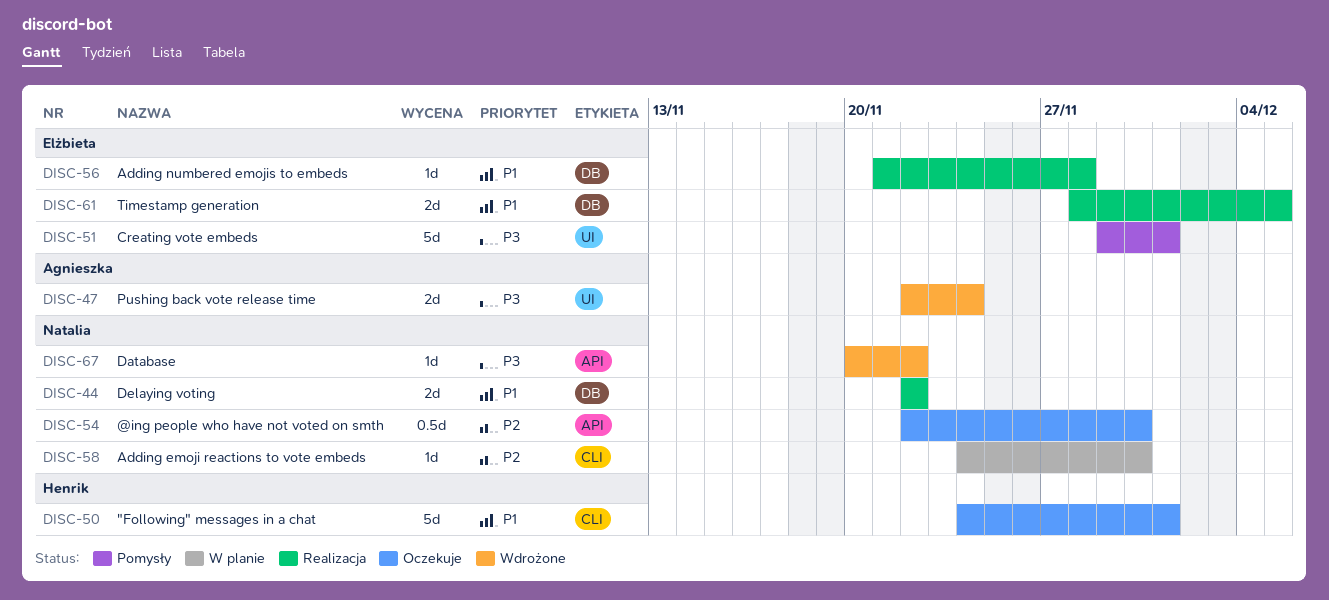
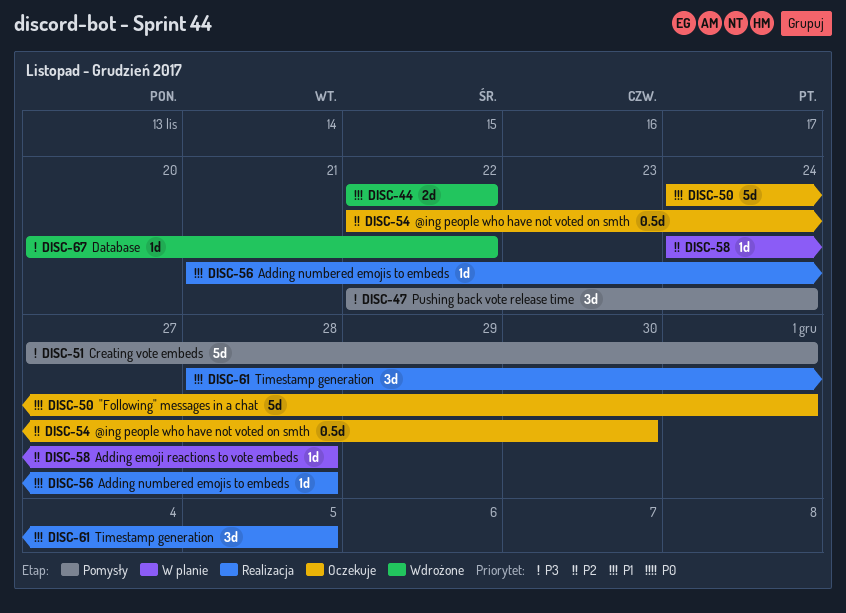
DISC-44, status: Realizacja -> Wdrożone
DISC-47, status: Wdrożone -> Pomysły
DISC-47, estimate: 2d -> 3d
DISC-51, start: Nov 29 -> Nov 27
DISC-58, due: Nov 30 -> Nov 28
DISC-61, estimate: 2d -> 3d

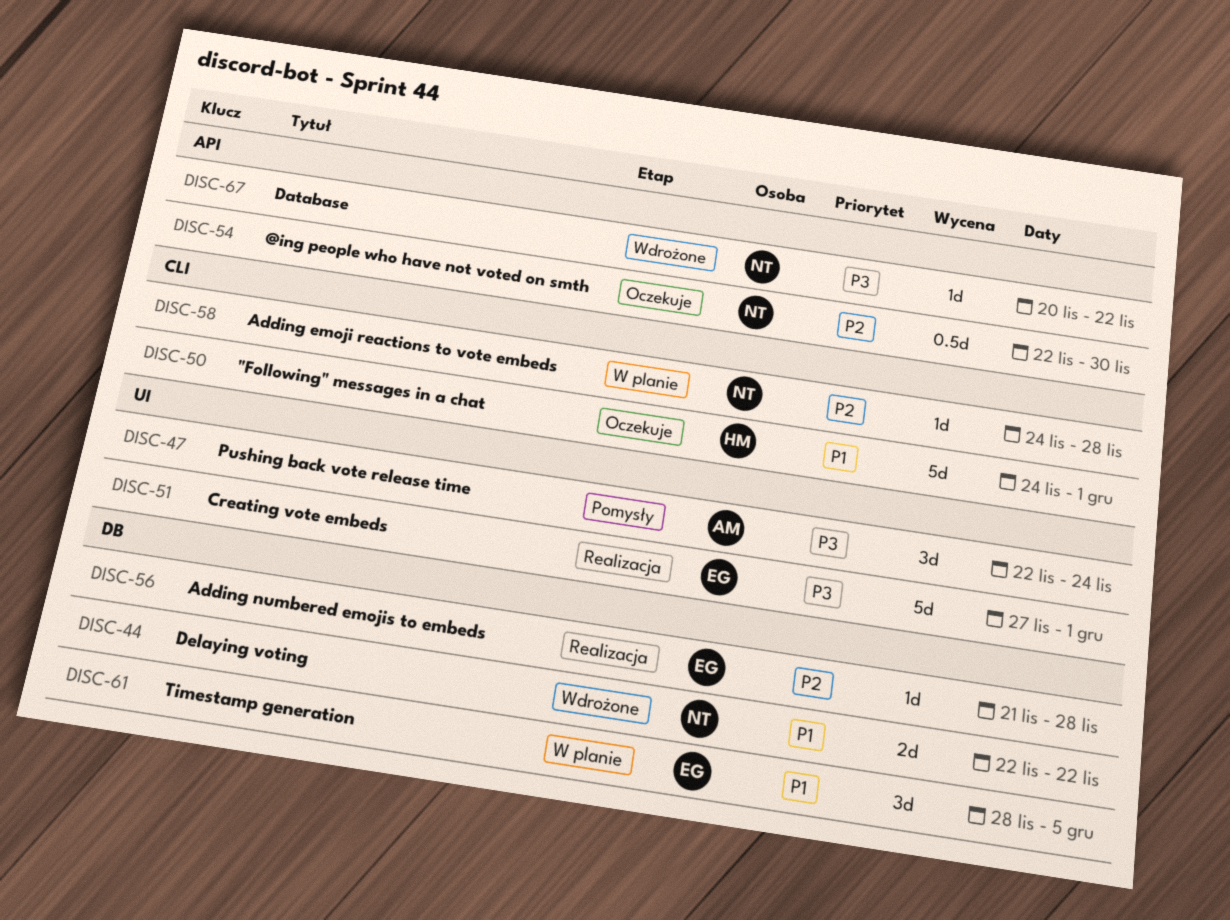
DISC-51, status: Pomysły -> Realizacja
DISC-56, priority: P1 -> P2
DISC-61, status: Realizacja -> W planie

